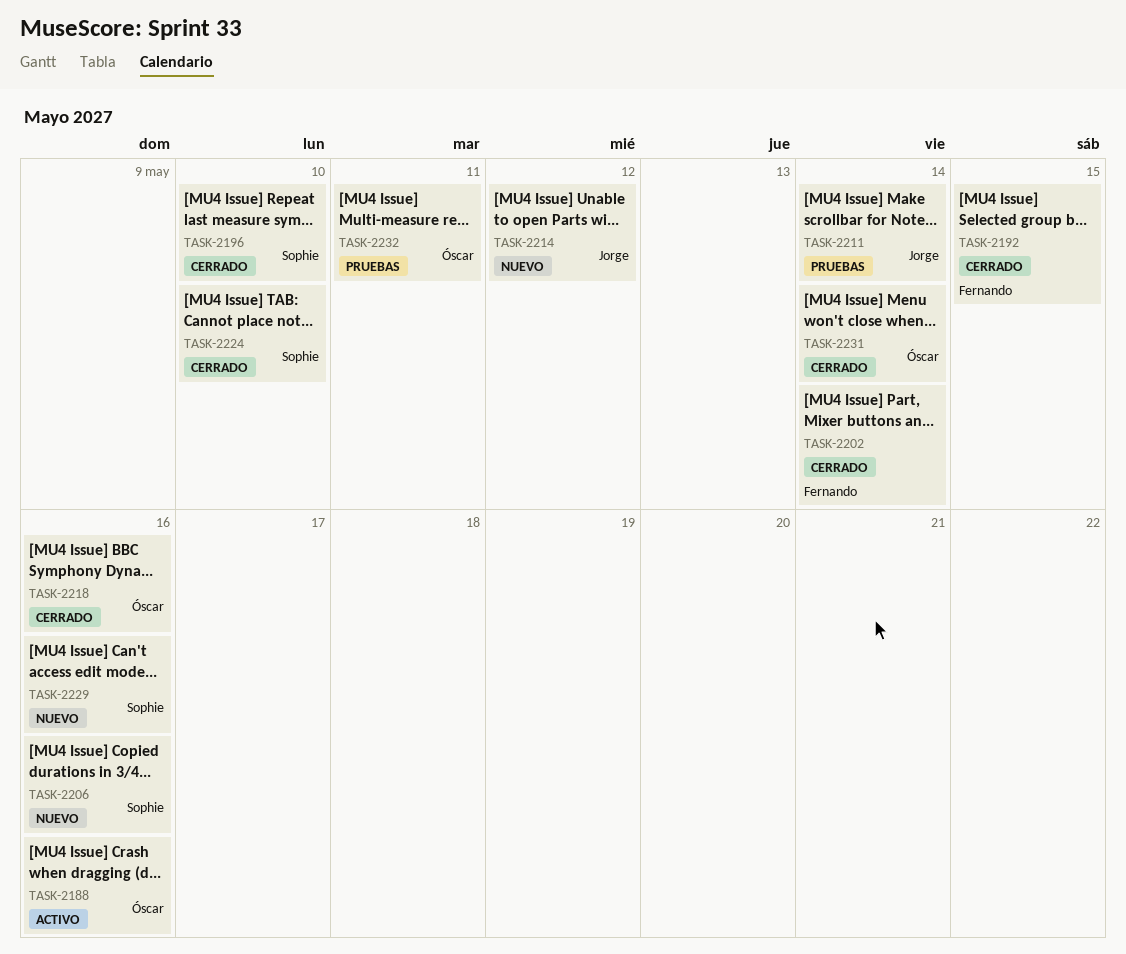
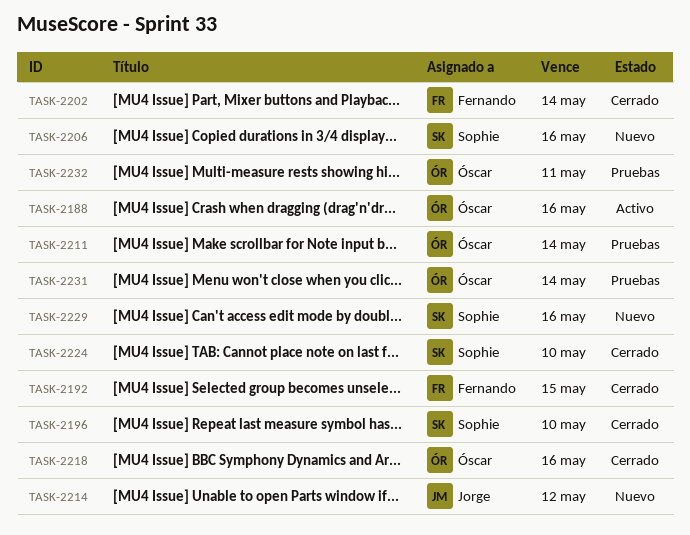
TASK-2211, owner: Jorge -> Óscar
TASK-2231, status: Cerrado -> Pruebas

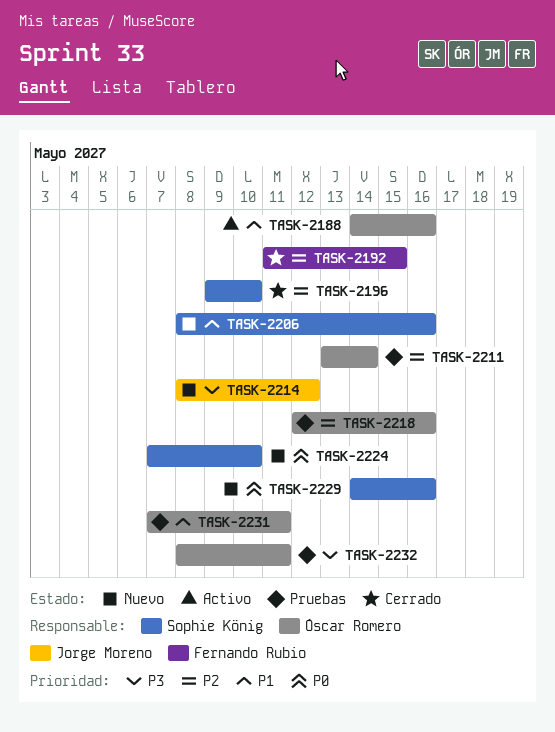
TASK-2202: present -> none
TASK-2218, status: Cerrado -> Pruebas
TASK-2224, status: Cerrado -> Nuevo
TASK-2231, due: May 14 -> May 11

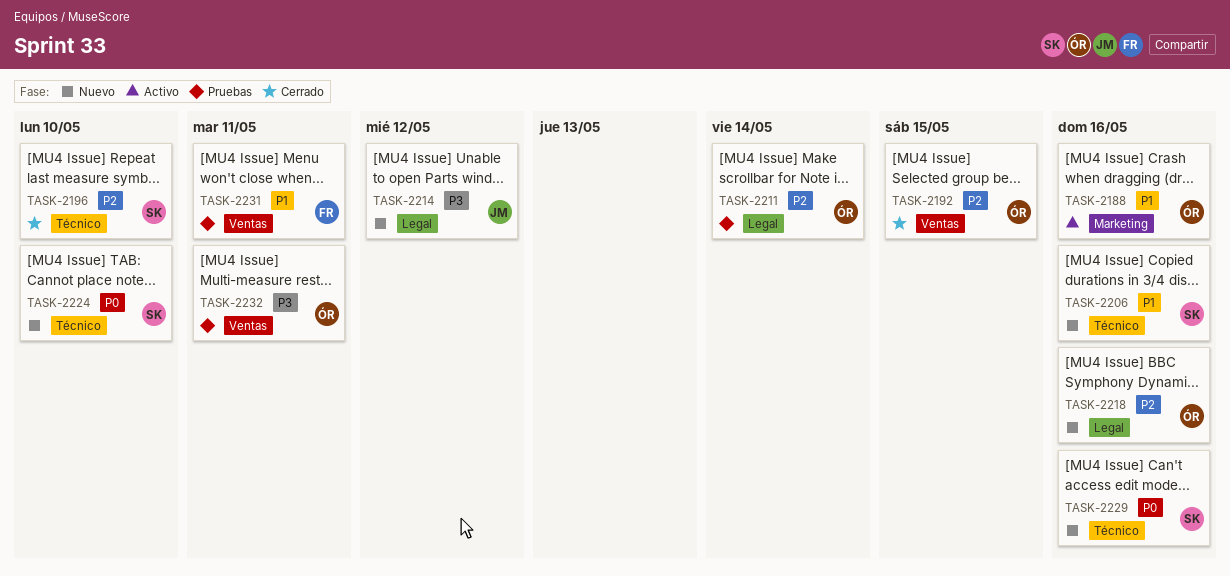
TASK-2192, owner: Fernando Rubio -> Óscar Romero
TASK-2218, status: Pruebas -> Nuevo
TASK-2231, owner: Óscar Romero -> Fernando Rubio

